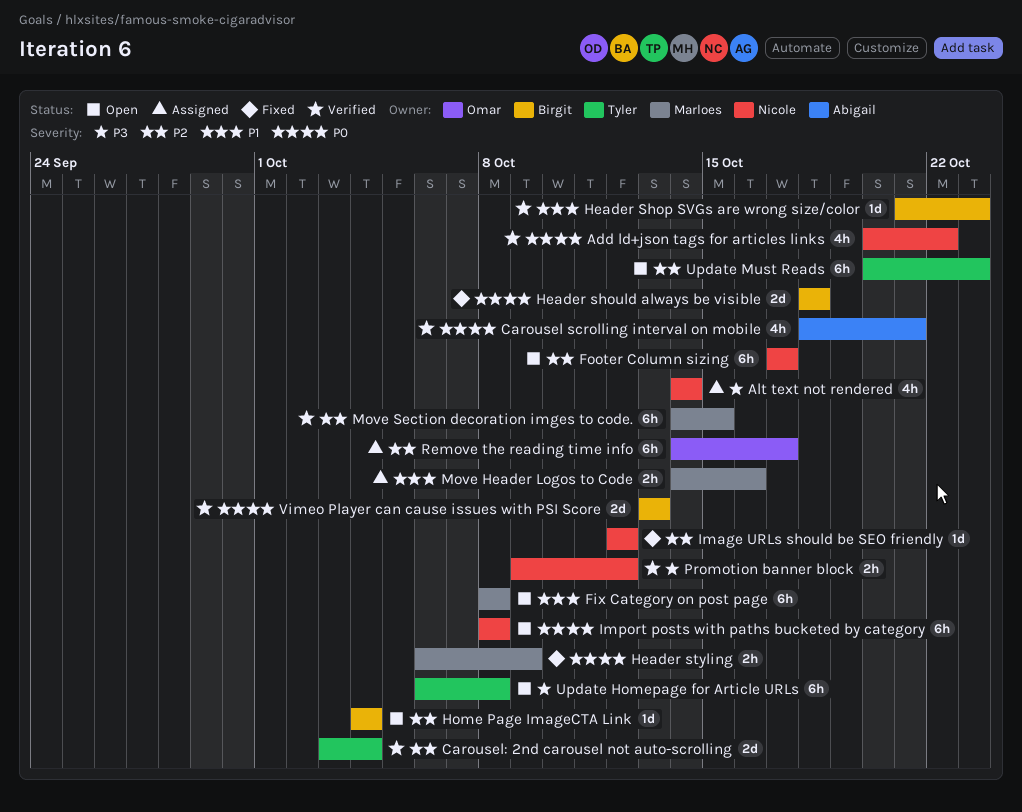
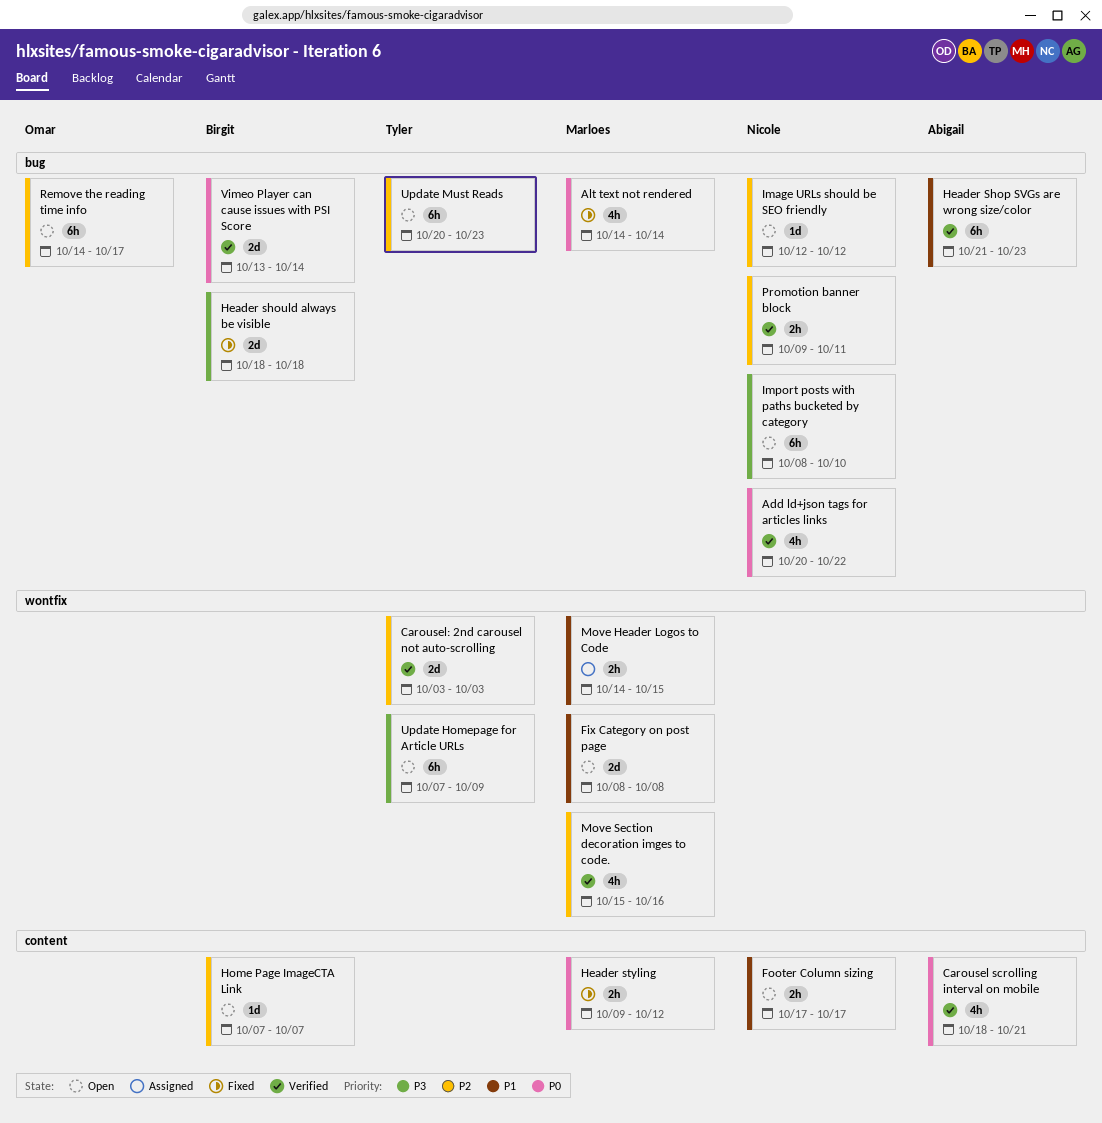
Alt text not rendered, status: Assigned -> Fixed
Alt text not rendered, owner: Nicole -> Marloes
Alt text not rendered, priority: P3 -> P0
Carousel: 2nd carousel not auto-scrolling, due: Oct 4 -> Oct 3
Fix Category on post page, estimate: 6h -> 2d
Footer Column sizing, priority: P2 -> P1
Footer Column sizing, estimate: 6h -> 2h
Header Shop SVGs are wrong size/color, owner: Birgit -> Abigail
Header Shop SVGs are wrong size/color, estimate: 1d -> 6h
Header should always be visible, priority: P0 -> P3
Header styling, start: Oct 6 -> Oct 9
Header styling, due: Oct 9 -> Oct 12
Home Page ImageCTA Link, start: Oct 4 -> Oct 7
Home Page ImageCTA Link, due: Oct 4 -> Oct 7
Image URLs should be SEO friendly, status: Fixed -> Open
Import posts with paths bucketed by category, priority: P0 -> P3
Import posts with paths bucketed by category, due: Oct 8 -> Oct 10
Move Header Logos to Code, due: Oct 16 -> Oct 15
Move Section decoration imges to code., estimate: 6h -> 4h
Move Section decoration imges to code., start: Oct 14 -> Oct 15
Move Section decoration imges to code., due: Oct 15 -> Oct 16
Promotion banner block, priority: P3 -> P2
Promotion banner block, due: Oct 12 -> Oct 11
Remove the reading time info, status: Assigned -> Open
Update Homepage for Article URLs, start: Oct 6 -> Oct 7
Update Homepage for Article URLs, due: Oct 8 -> Oct 9
Vimeo Player can cause issues with PSI Score, due: Oct 13 -> Oct 14

